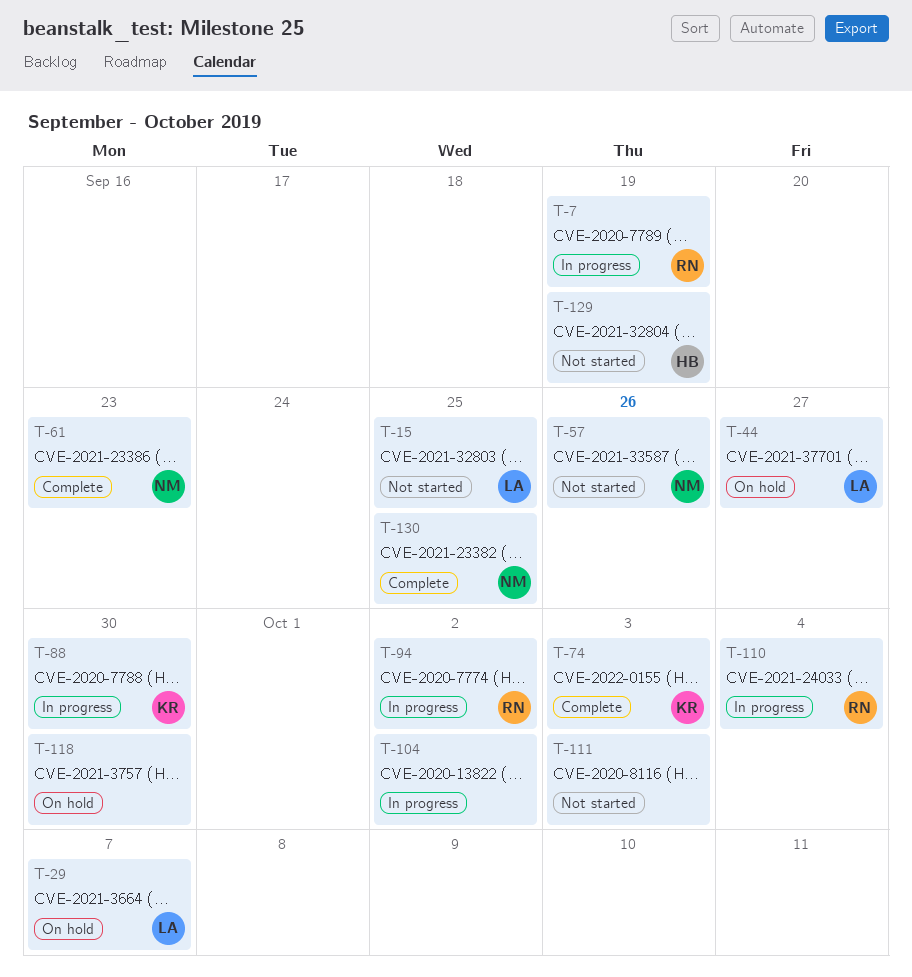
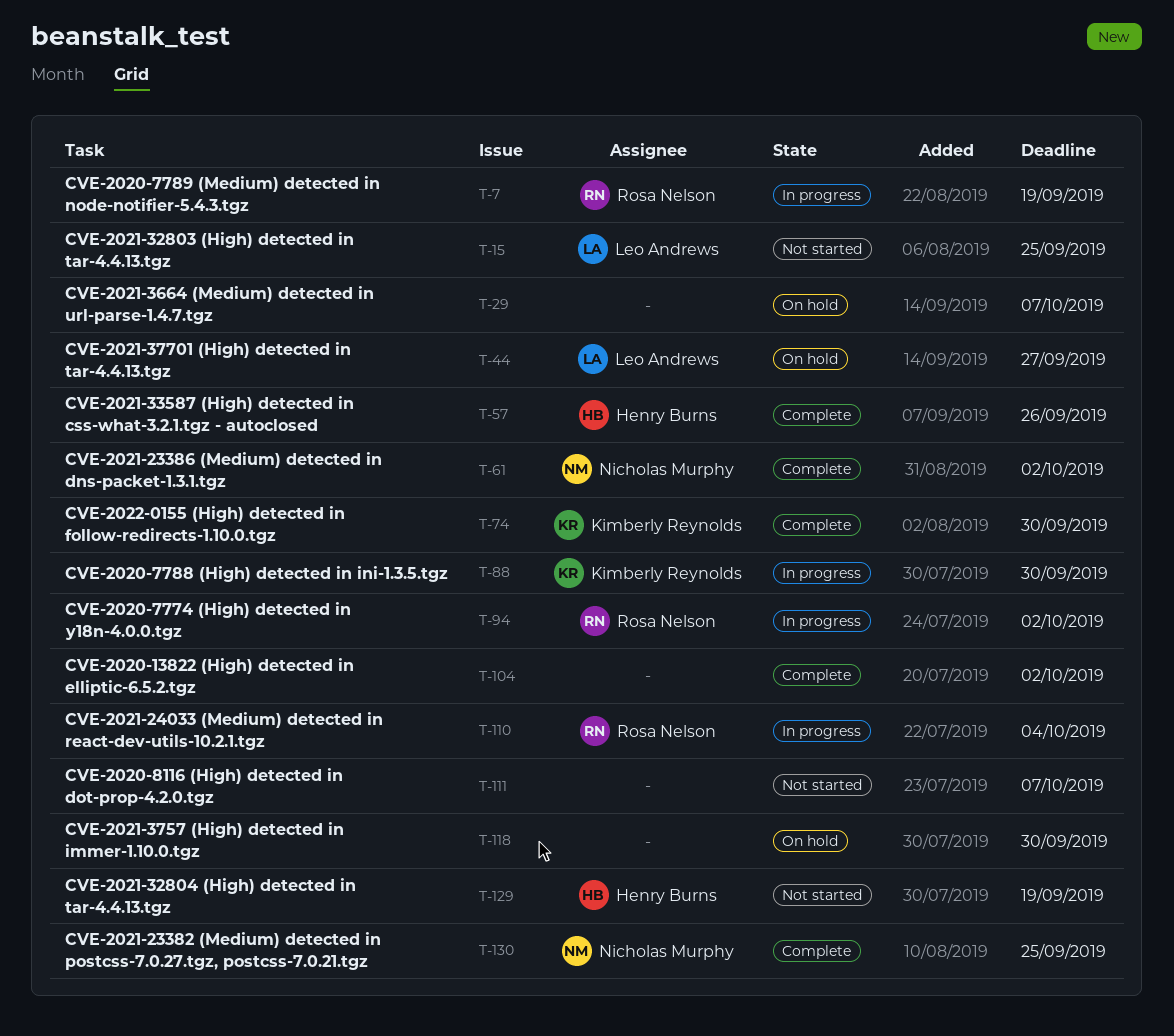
T-29, owner: Leo Andrews -> none
T-57, status: Not started -> Complete
T-57, owner: Nicholas Murphy -> Henry Burns
T-61, due: Sep 23 -> Oct 2
T-74, due: Oct 3 -> Sep 30
T-104, status: In progress -> Complete
T-111, due: Oct 3 -> Oct 7

